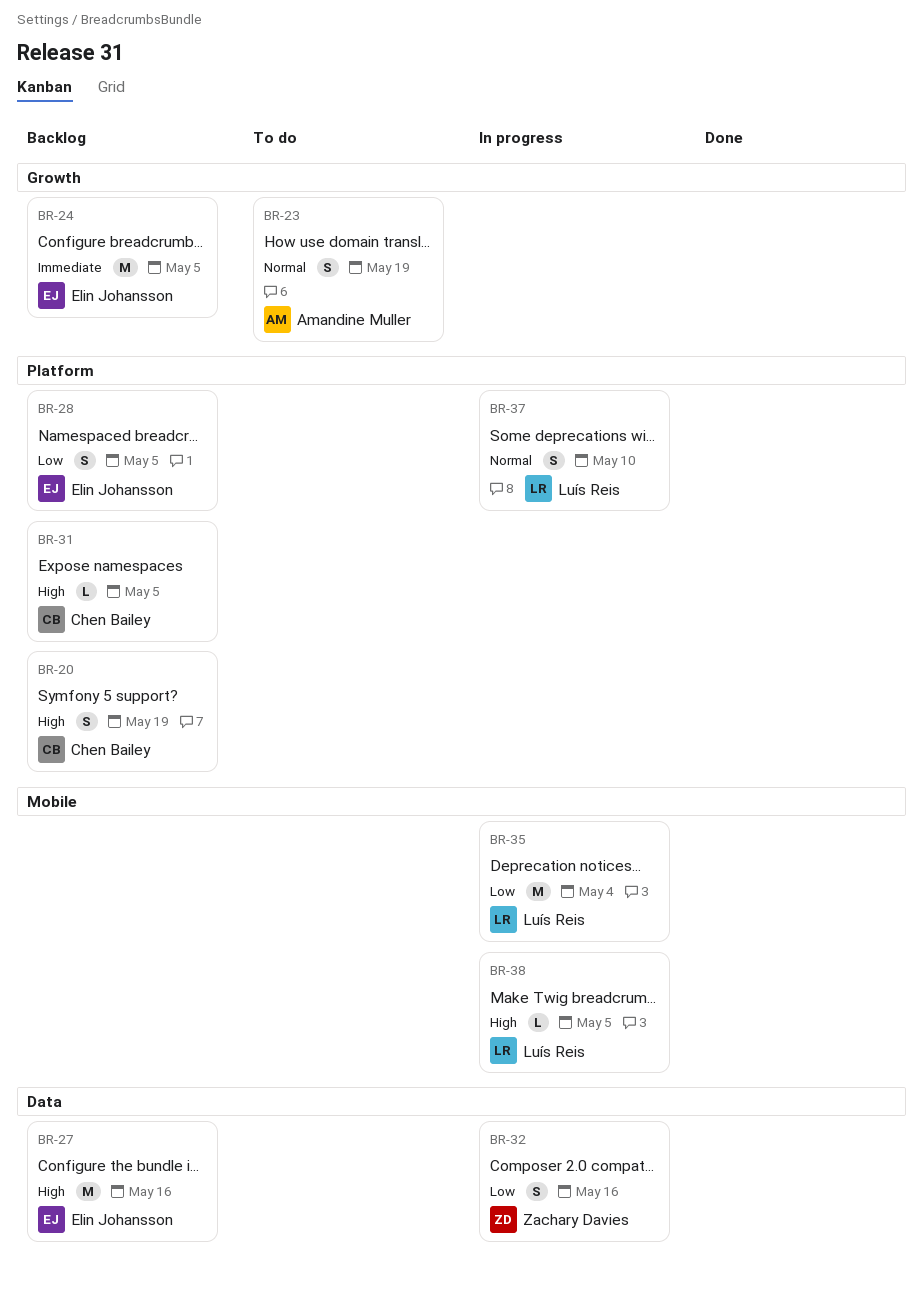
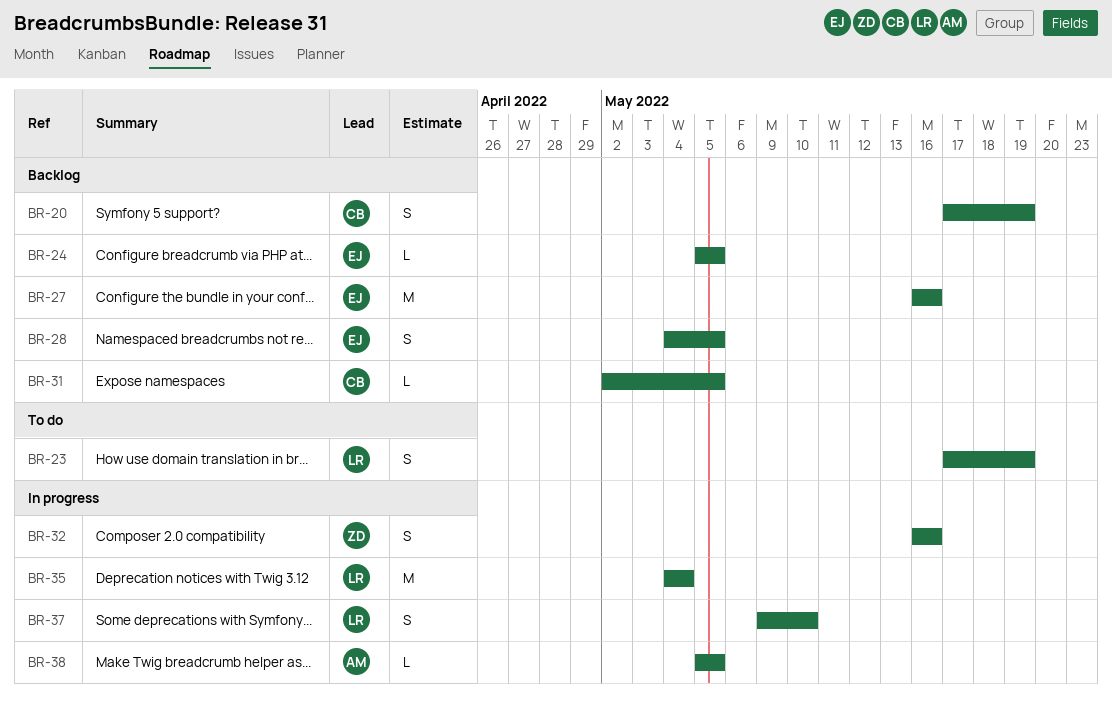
BR-23, owner: Amandine Muller -> Luís Reis
BR-24, estimate: M -> L
BR-38, owner: Luís Reis -> Amandine Muller

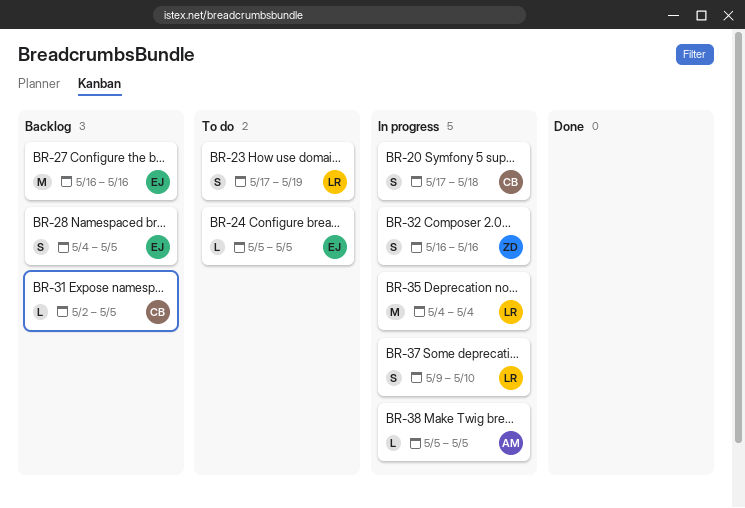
BR-20, status: Backlog -> In progress
BR-20, due: May 19 -> May 18
BR-24, status: Backlog -> To do

